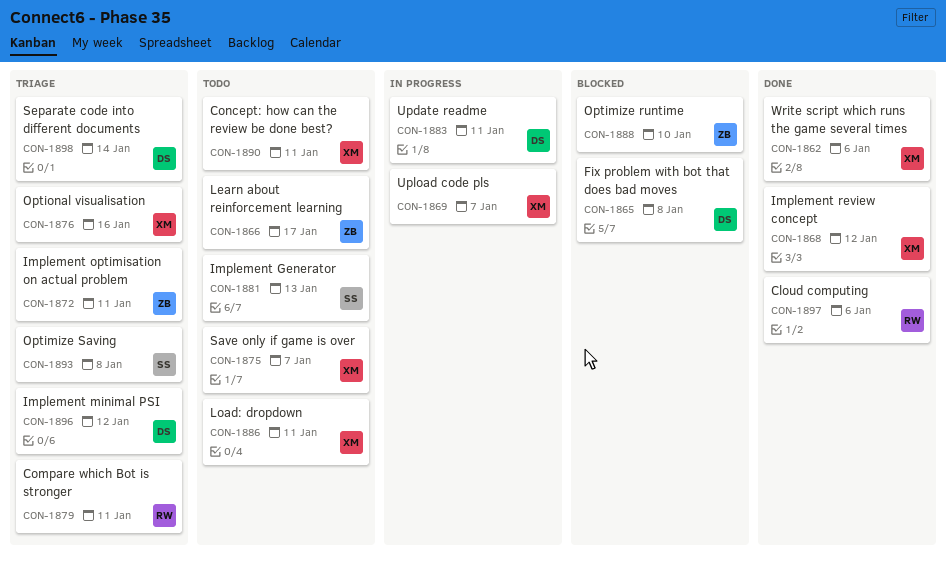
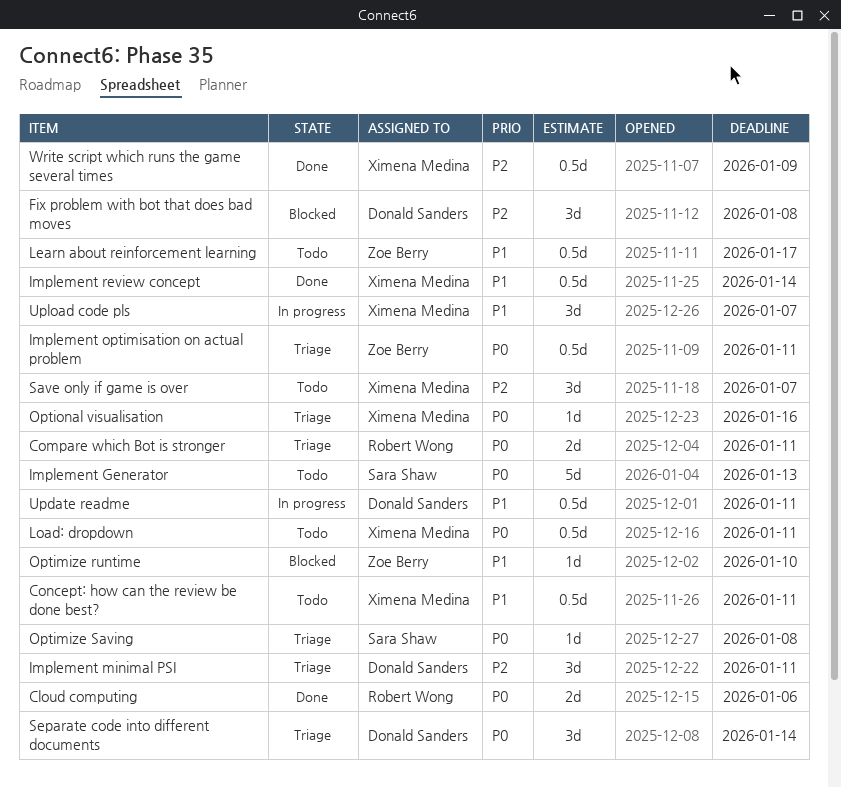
Implement minimal PSI, due: Jan 12 -> Jan 11
Implement review concept, due: Jan 12 -> Jan 14
Write script which runs the game several times, due: Jan 6 -> Jan 9

